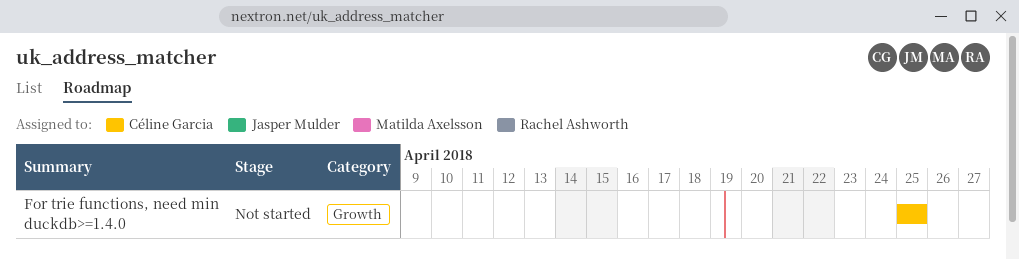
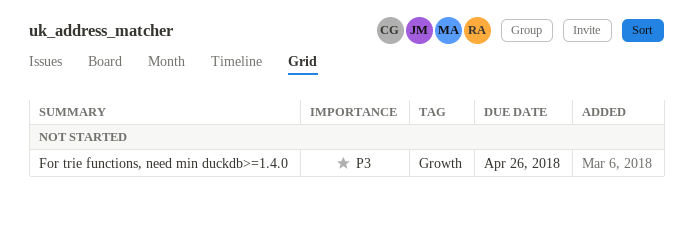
For trie functions, need min duckdb>=1.4.0, due: Apr 25 -> Apr 26

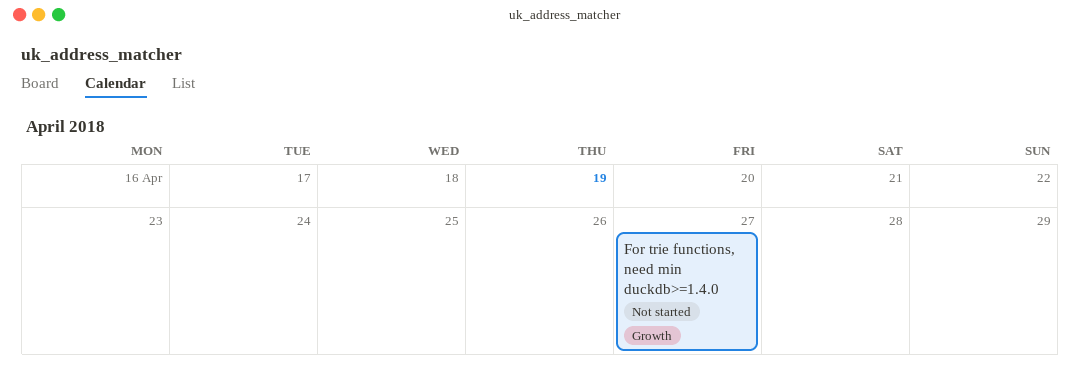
For trie functions, need min duckdb>=1.4.0, due: Apr 26 -> Apr 27

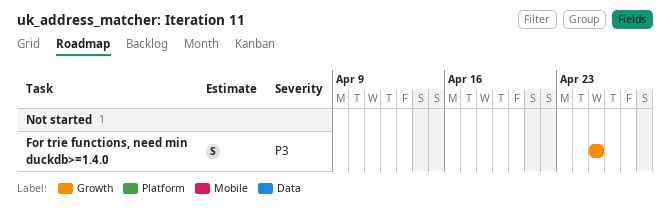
For trie functions, need min duckdb>=1.4.0, due: Apr 27 -> Apr 25

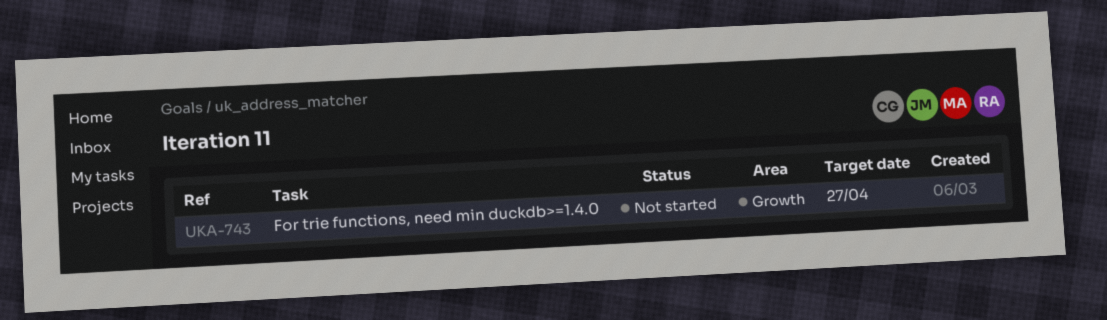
For trie functions, need min duckdb>=1.4.0, due: Apr 25 -> Apr 27

